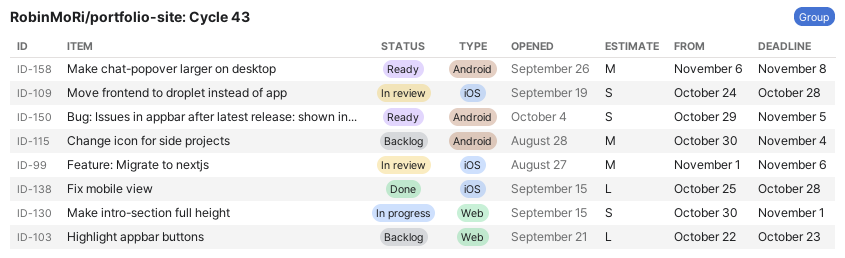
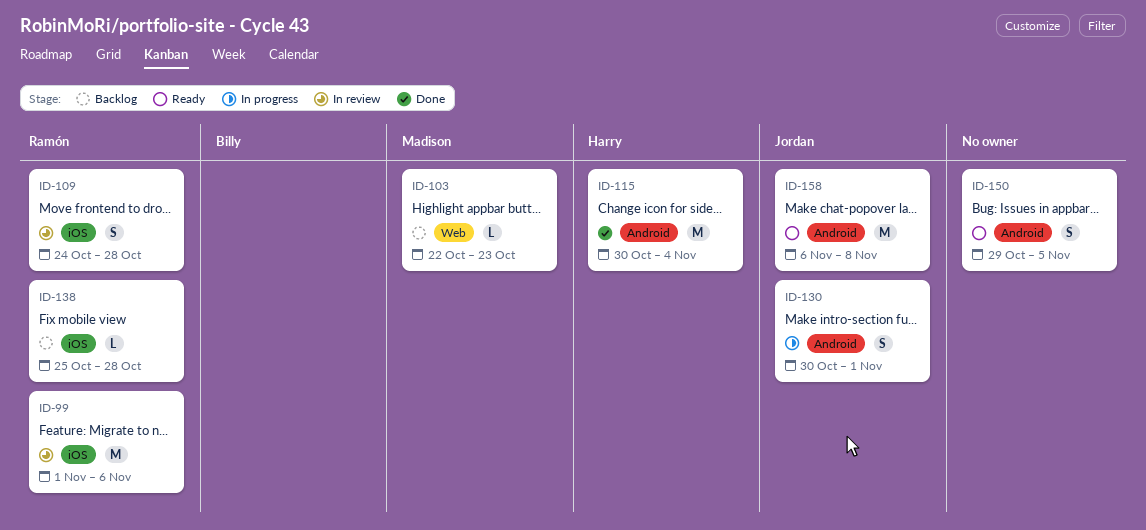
ID-115, status: Backlog -> Done
ID-130, label: Web -> Android
ID-138, status: Done -> Backlog

